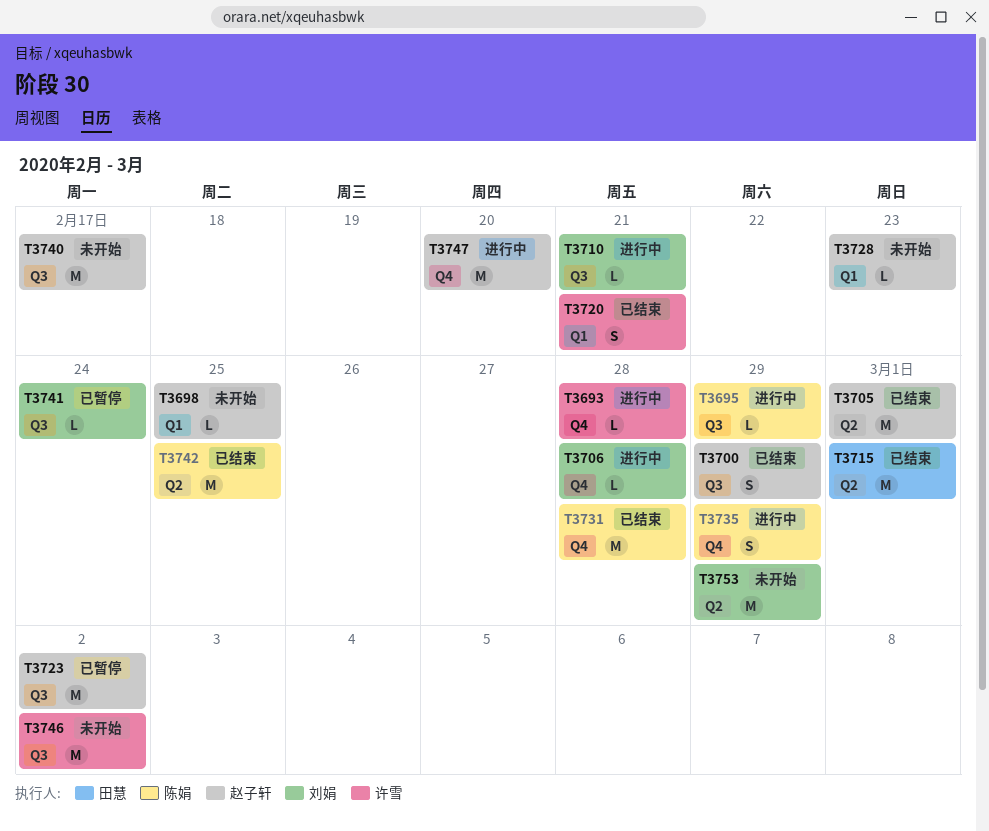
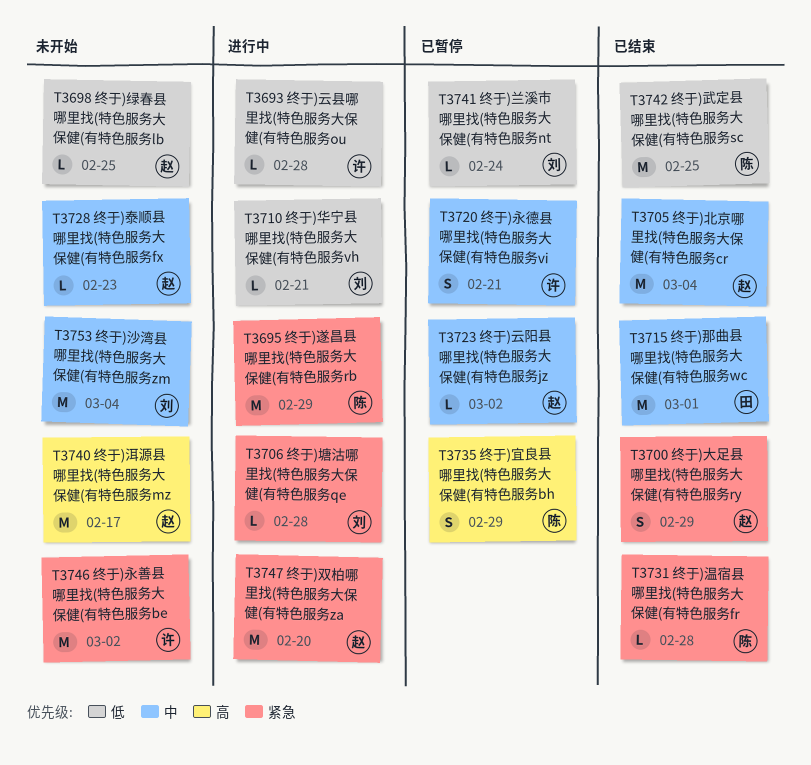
T3695, estimate: L -> M
T3705, due: Mar 1 -> Mar 4
T3720, status: 已结束 -> 已暂停
T3723, estimate: M -> L
T3731, estimate: M -> L
T3735, status: 进行中 -> 已暂停
T3753, due: Feb 29 -> Mar 4

